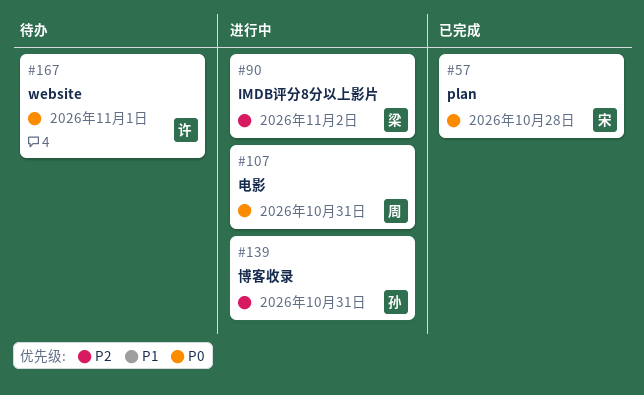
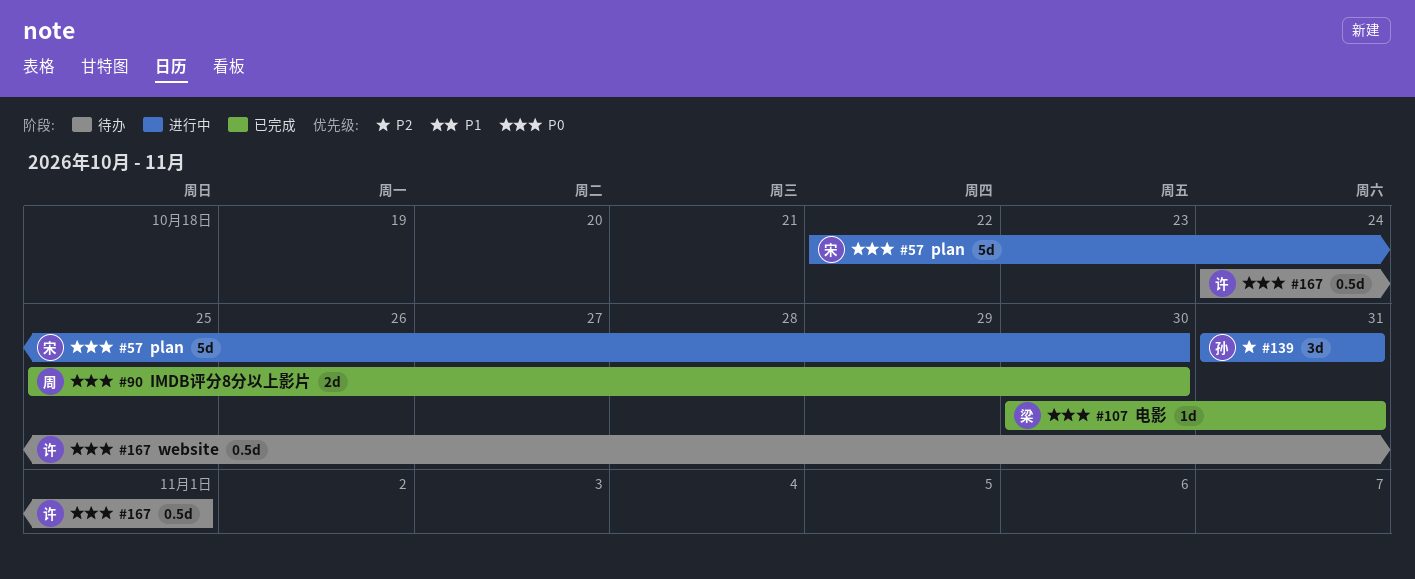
#57, status: 已完成 -> 进行中
#57, due: Oct 28 -> Oct 30
#90, status: 进行中 -> 已完成
#90, owner: 梁 -> 周
#90, priority: P2 -> P0
#90, due: Nov 2 -> Oct 30
#107, status: 进行中 -> 已完成
#107, owner: 周 -> 梁

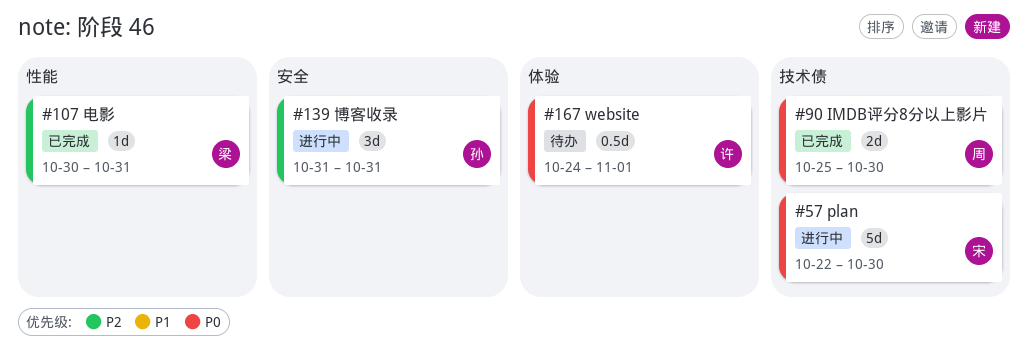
#107, priority: P0 -> P2

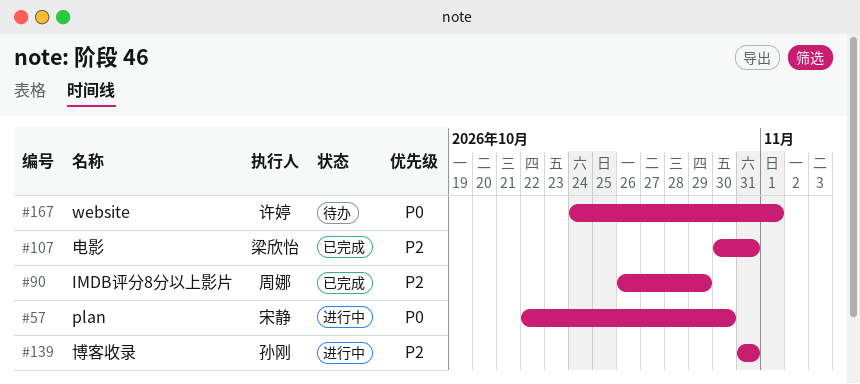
#90, priority: P0 -> P2
#90, start: Oct 25 -> Oct 26
#90, due: Oct 30 -> Oct 29

